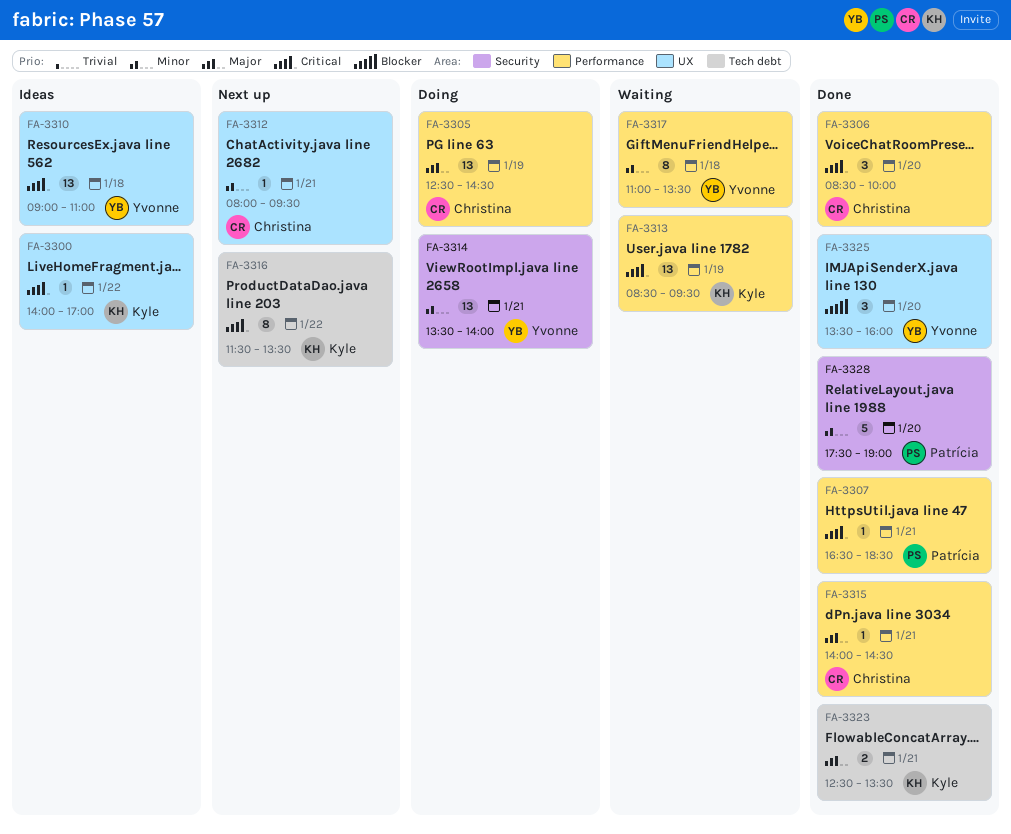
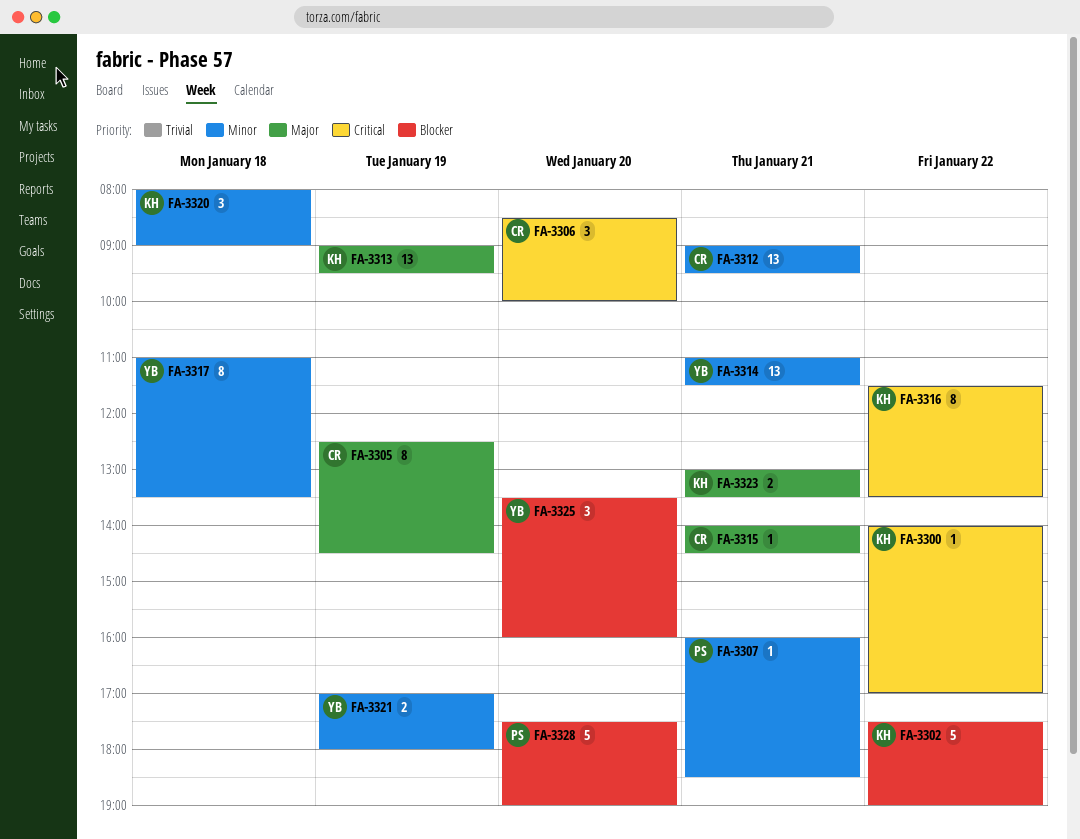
FA-3302: none -> present
FA-3305, estimate: 13 -> 8
FA-3307, priority: Critical -> Minor
FA-3307, begins: 16:30 -> 16:00
FA-3310: present -> none
FA-3312, estimate: 1 -> 13
FA-3312, begins: 08:00 -> 09:00
FA-3313, priority: Critical -> Major
FA-3313, begins: 08:30 -> 09:00
FA-3314, begins: 13:30 -> 11:00
FA-3314, ends: 14:00 -> 11:30
FA-3320: none -> present
FA-3321: none -> present
FA-3323, begins: 12:30 -> 13:00
FA-3328, priority: Minor -> Blocker

